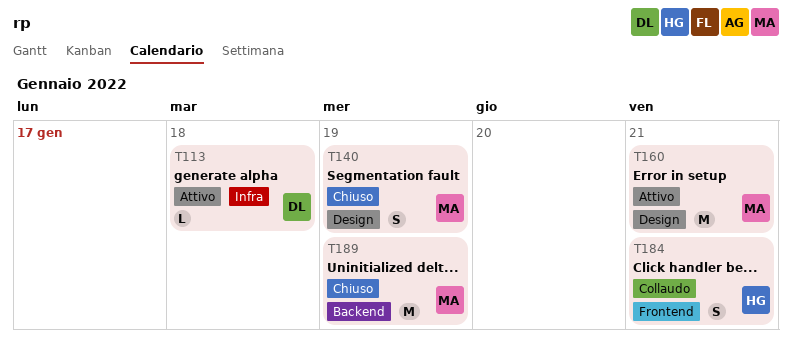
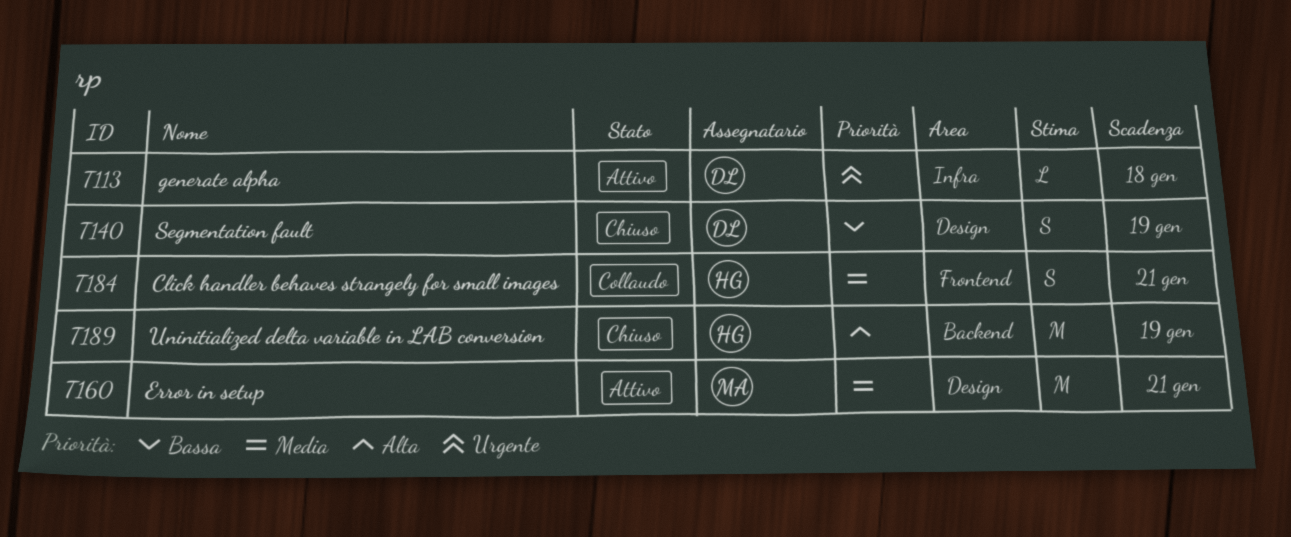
T140, owner: MA -> DL
T189, owner: MA -> HG

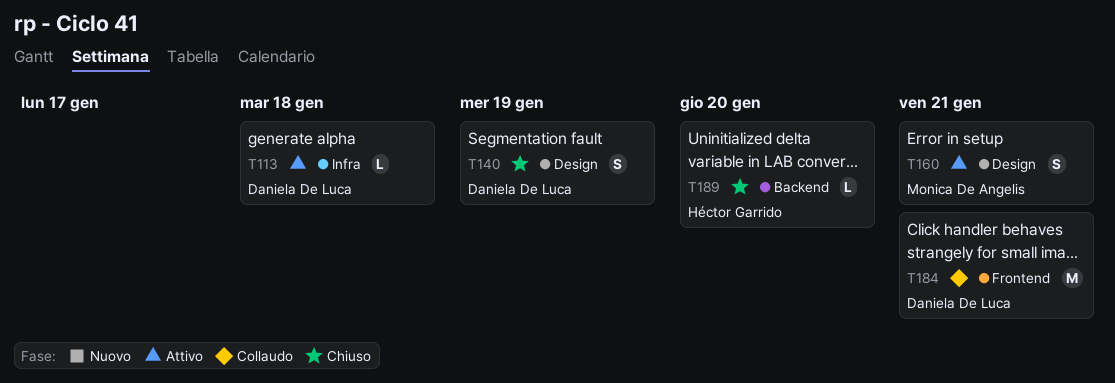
T160, estimate: M -> S
T184, owner: Héctor Garrido -> Daniela De Luca
T184, estimate: S -> M
T189, estimate: M -> L
T189, due: Jan 19 -> Jan 20

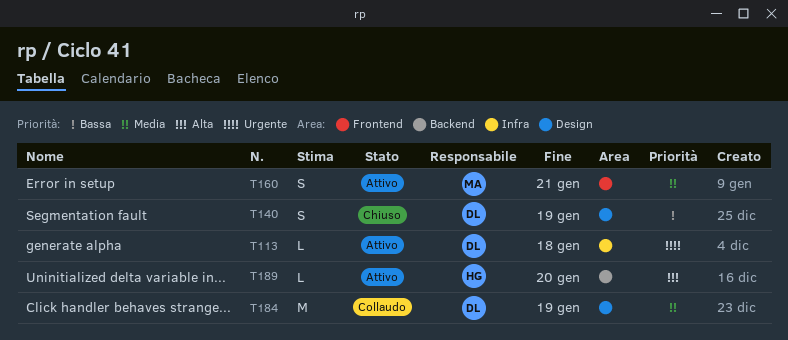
T160, label: Design -> Frontend
T184, label: Frontend -> Design
T184, due: Jan 21 -> Jan 19
T189, status: Chiuso -> Attivo

